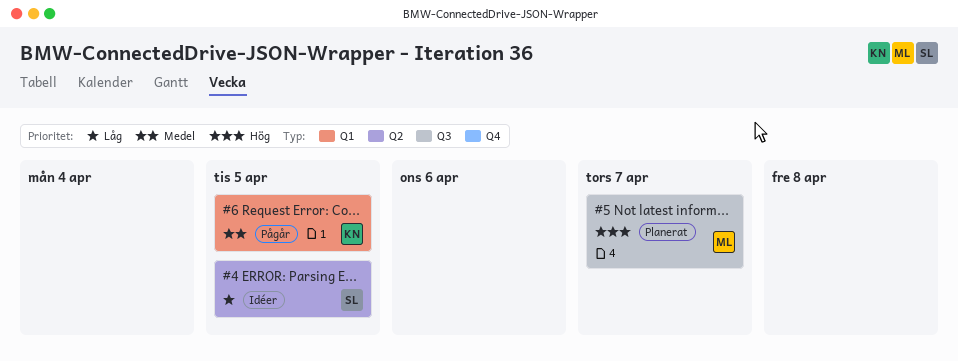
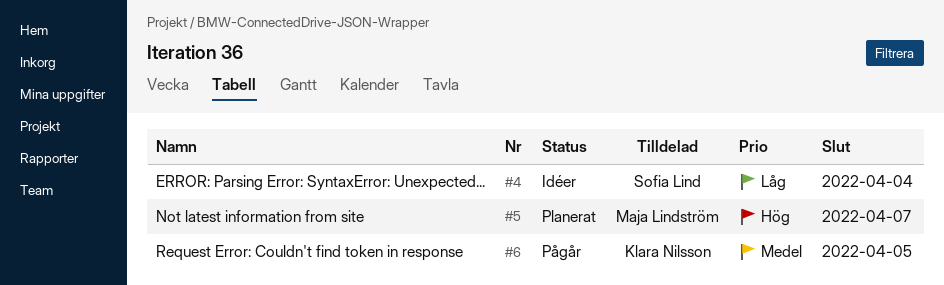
#4, due: Apr 5 -> Apr 4

